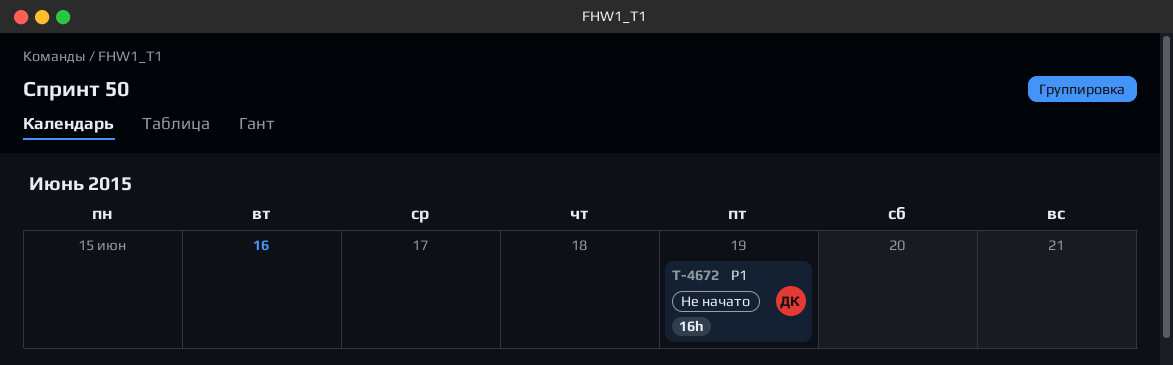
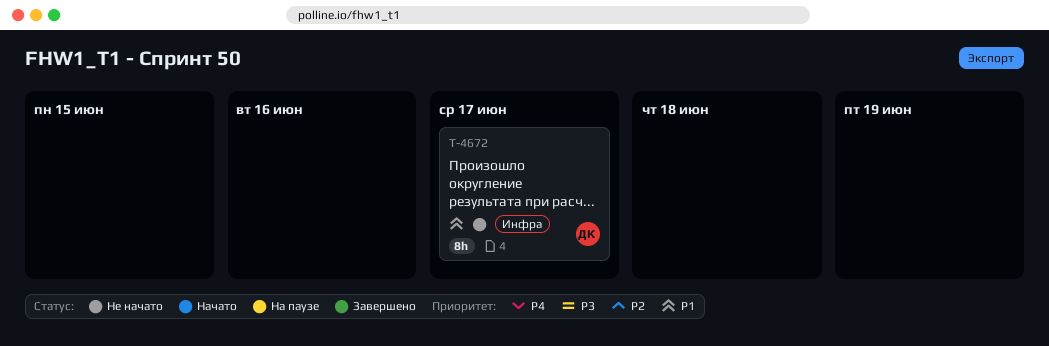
T-4672, estimate: 16h -> 8h
T-4672, due: Jun 19 -> Jun 17

